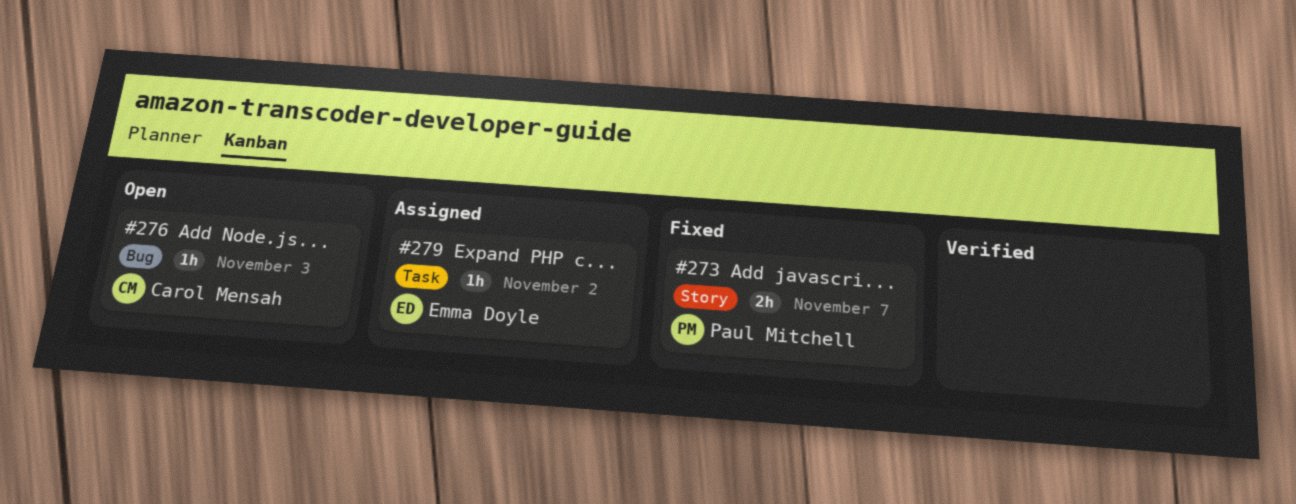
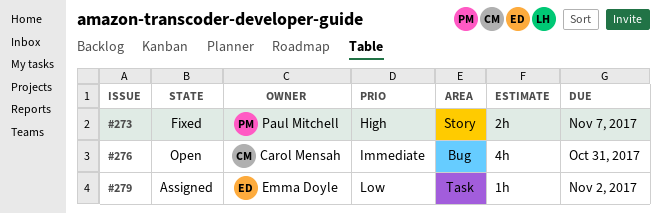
#276, estimate: 1h -> 4h
#276, due: Nov 3 -> Oct 31

